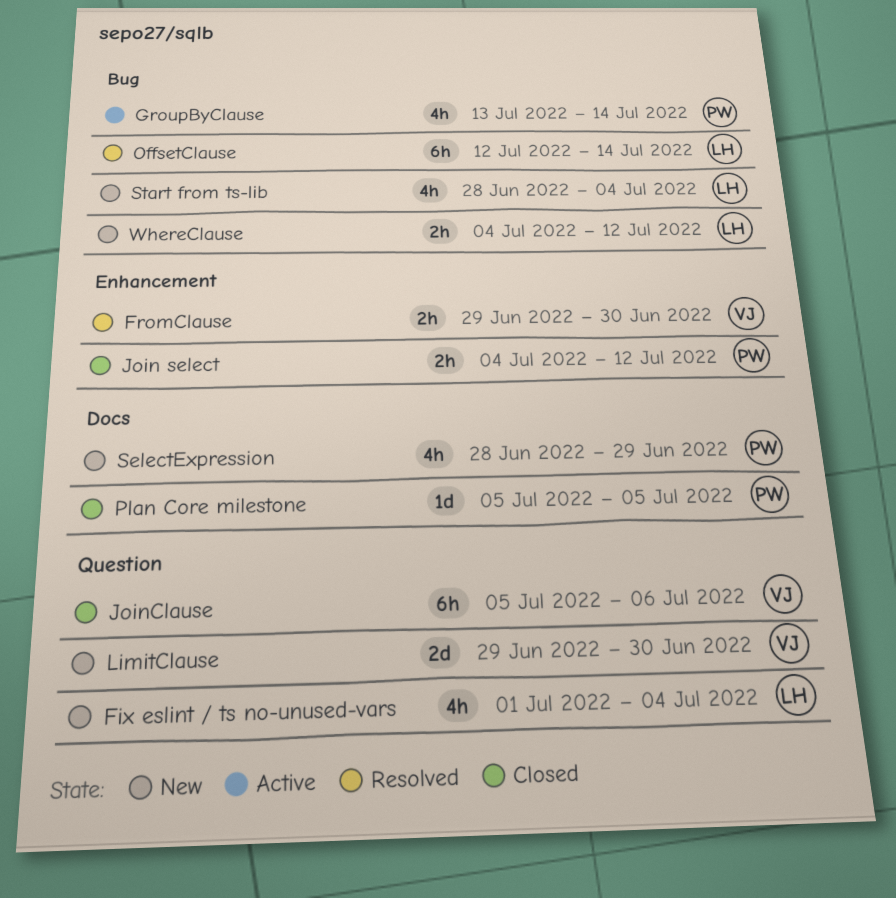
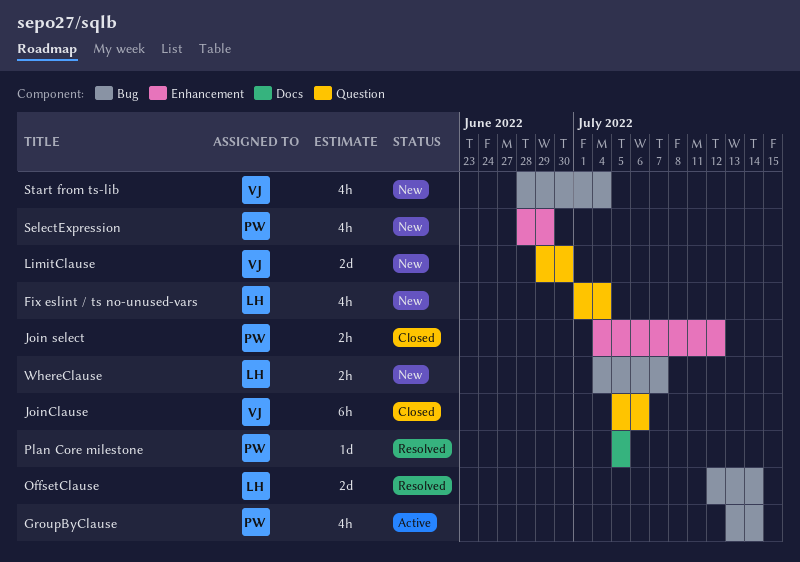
FromClause: present -> none
OffsetClause, estimate: 6h -> 2d
Plan Core milestone, status: Closed -> Resolved
SelectExpression, label: Docs -> Enhancement
Start from ts-lib, owner: LH -> VJ
WhereClause, due: Jul 12 -> Jul 7

